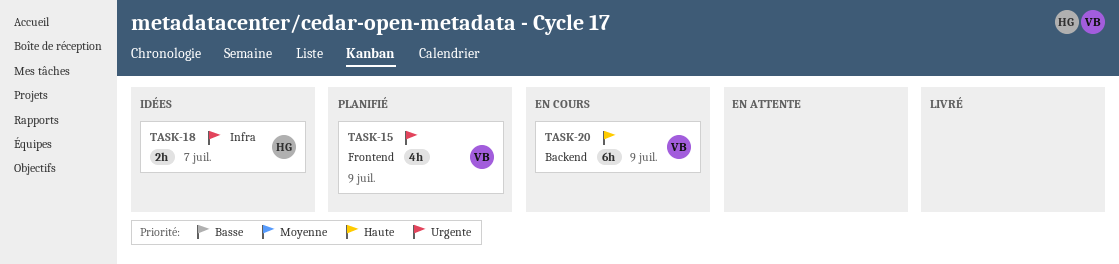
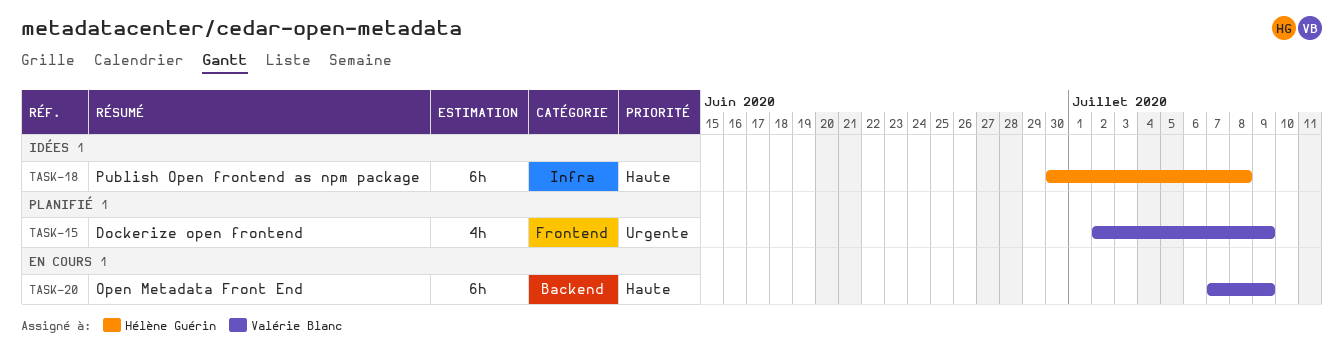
TASK-18, priority: Urgente -> Haute
TASK-18, estimate: 2h -> 6h
TASK-18, due: Jul 7 -> Jul 8

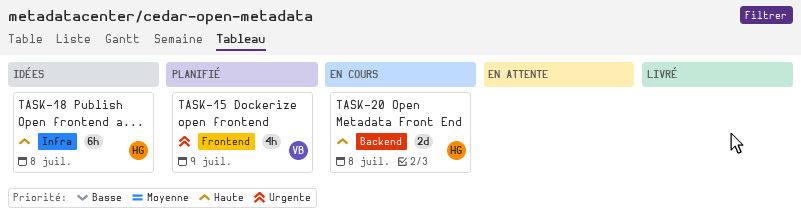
TASK-20, owner: Valérie Blanc -> Hélène Guérin
TASK-20, estimate: 6h -> 2d
TASK-20, due: Jul 9 -> Jul 8

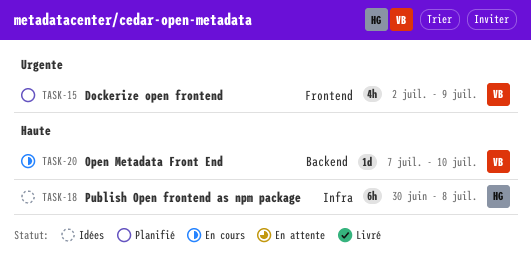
TASK-20, owner: HG -> VB
TASK-20, estimate: 2d -> 1d
TASK-20, due: Jul 8 -> Jul 10

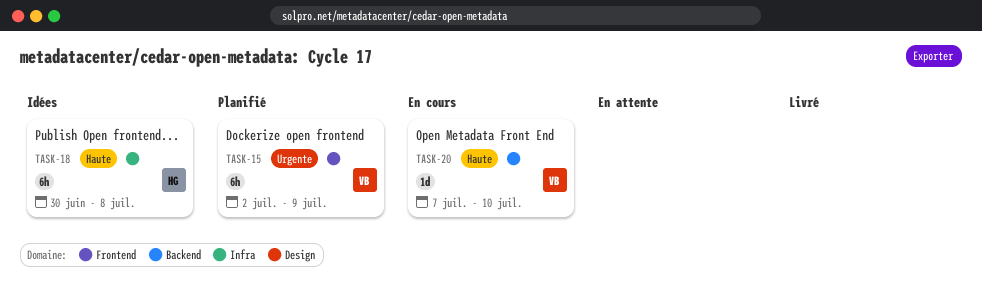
TASK-15, estimate: 4h -> 6h

